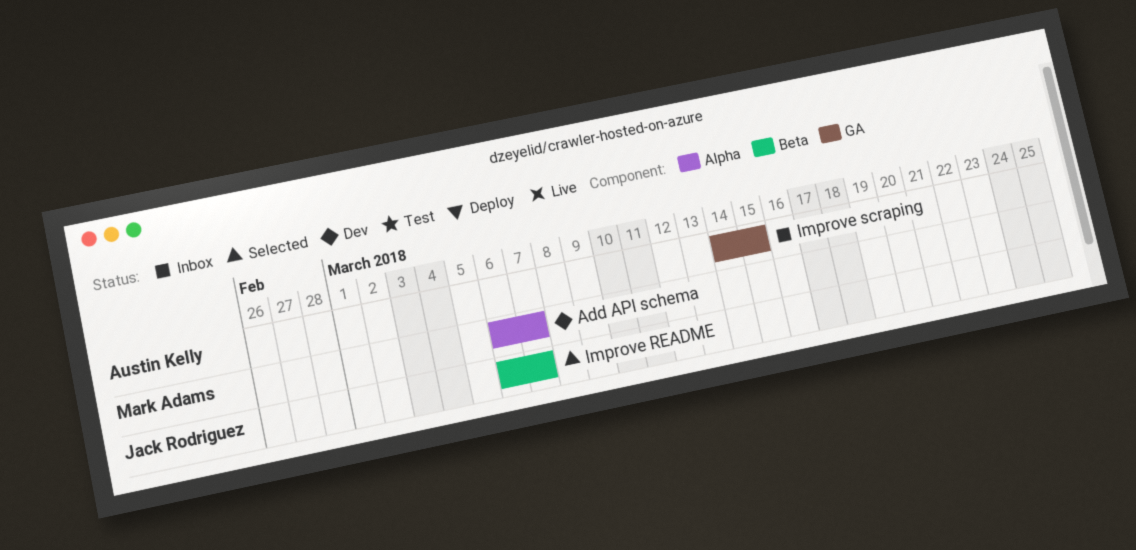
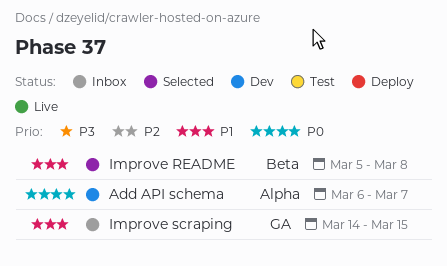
Improve README, start: Mar 6 -> Mar 5
Improve README, due: Mar 7 -> Mar 8

